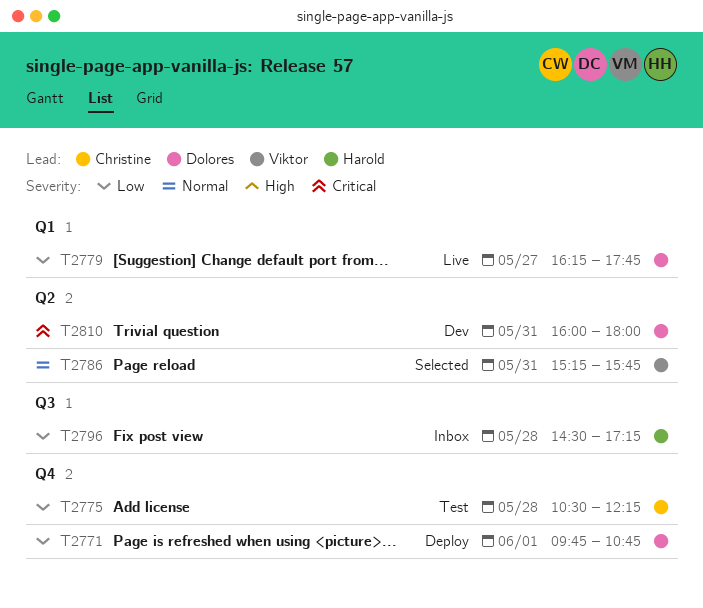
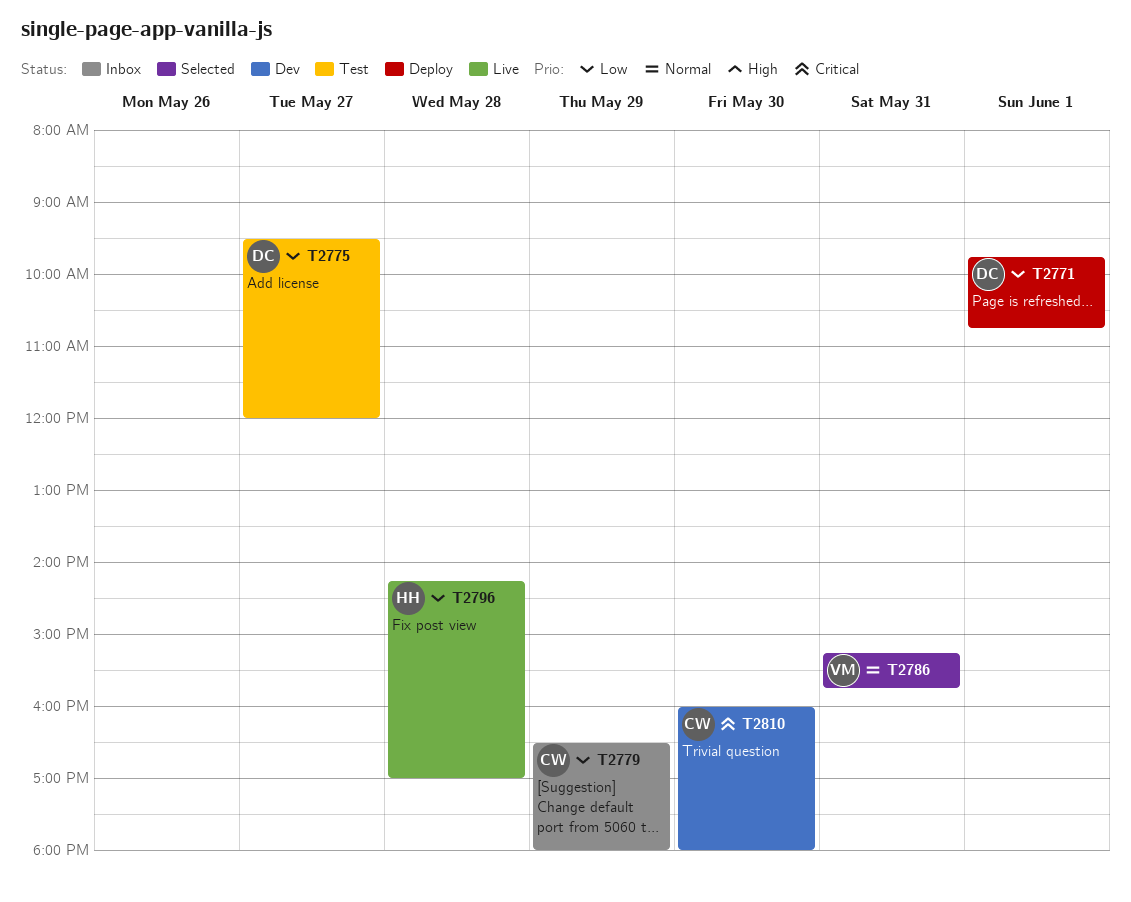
T2775, owner: Christine -> Dolores
T2775, day: May 28 -> May 27
T2775, begins: 10:30 -> 09:30
T2775, ends: 12:15 -> 12:00
T2779, status: Live -> Inbox
T2779, owner: Dolores -> Christine
T2779, day: May 27 -> May 29
T2779, begins: 16:15 -> 16:30
T2779, ends: 17:45 -> 18:00
T2796, status: Inbox -> Live
T2796, begins: 14:30 -> 14:15
T2796, ends: 17:15 -> 17:00
T2810, owner: Dolores -> Christine
T2810, day: May 31 -> May 30

